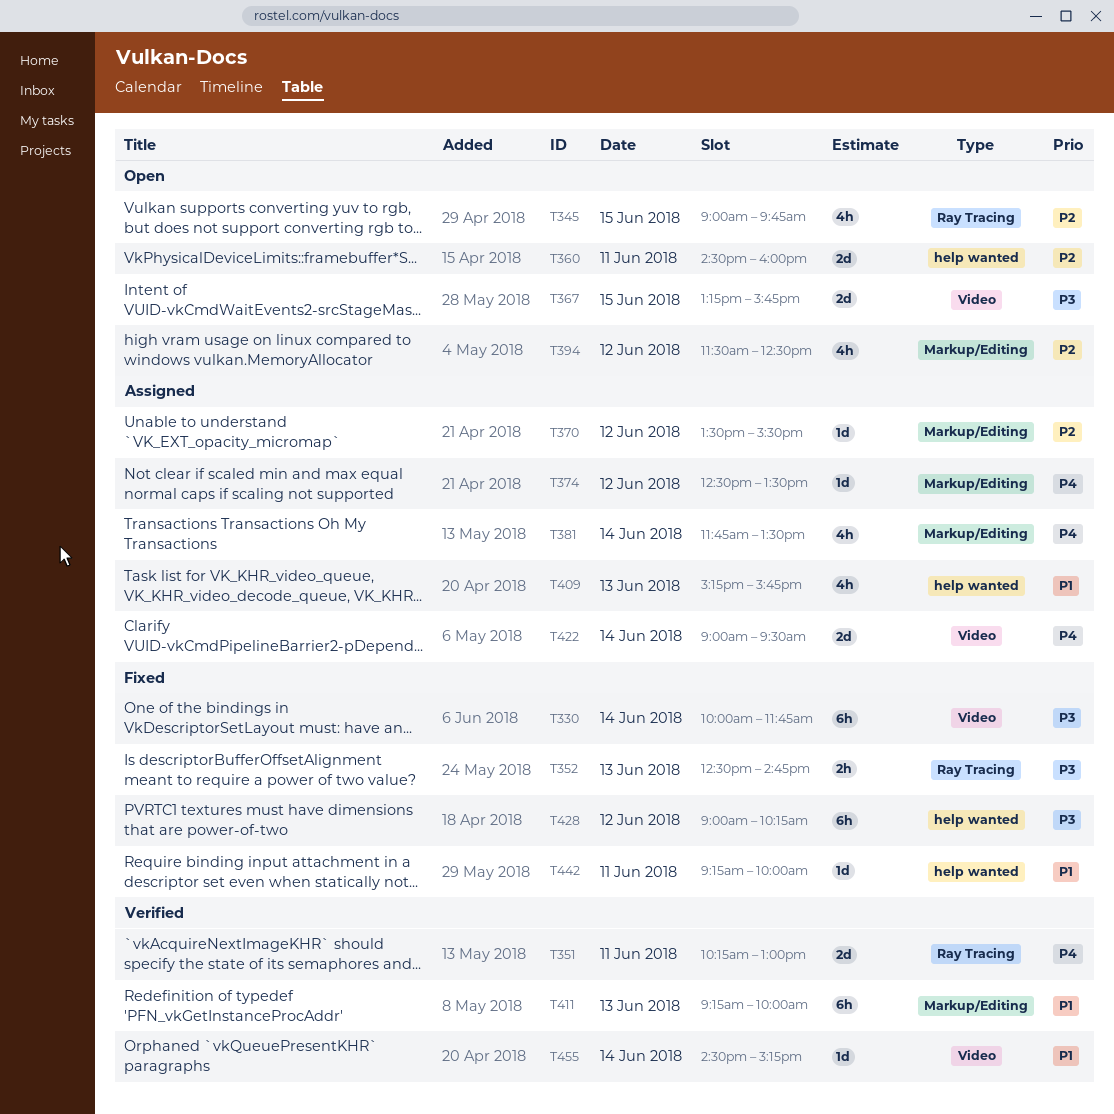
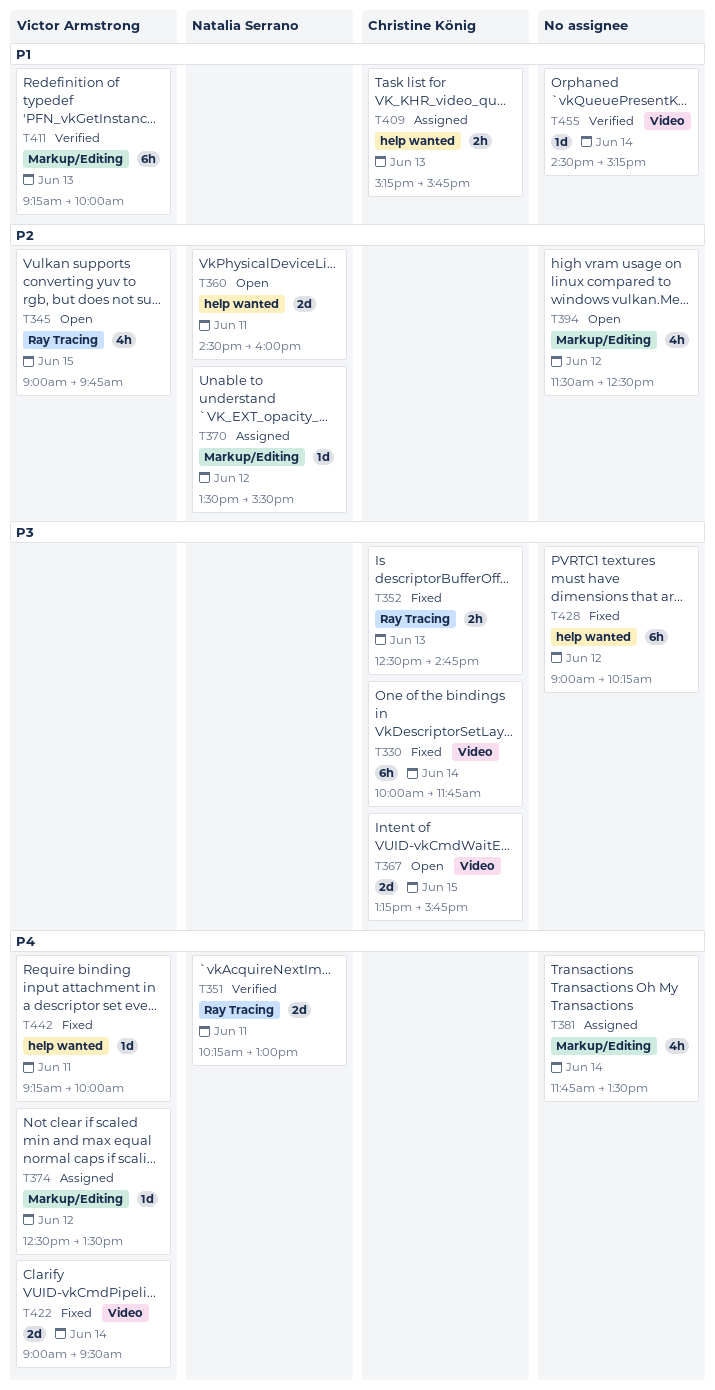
T409, estimate: 4h -> 2h
T422, status: Assigned -> Fixed
T442, priority: P1 -> P4

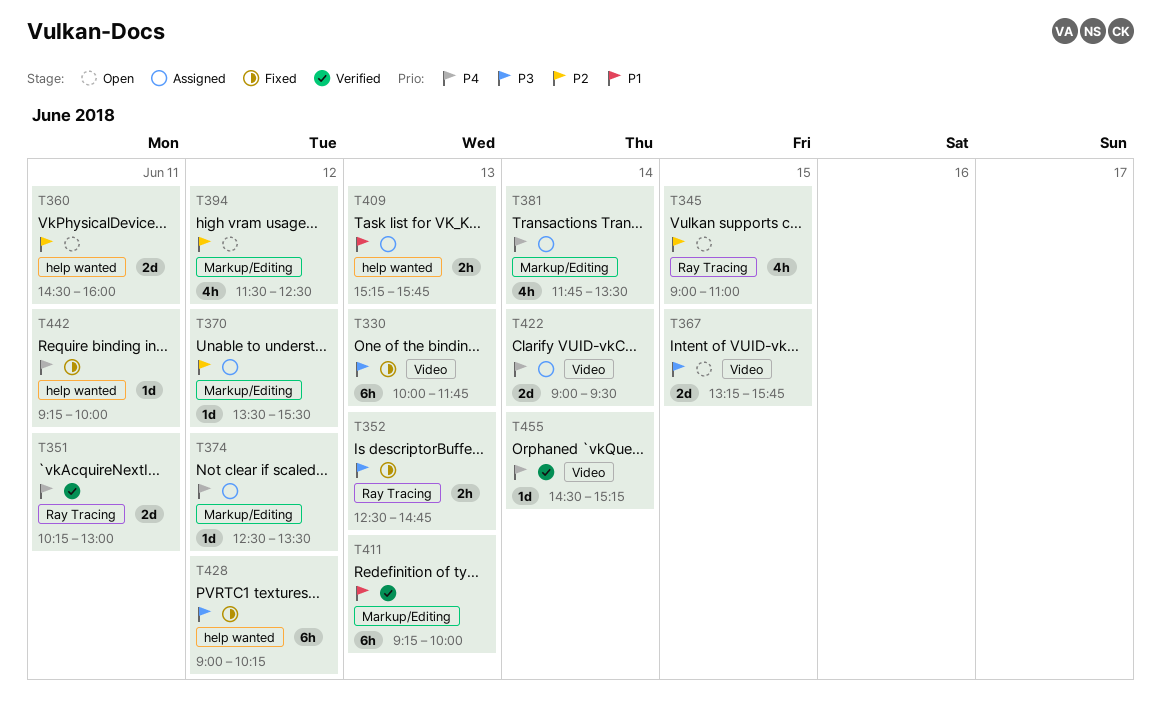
T330, day: Jun 14 -> Jun 13
T345, ends: 09:45 -> 11:00
T422, status: Fixed -> Assigned
T455, priority: P1 -> P4

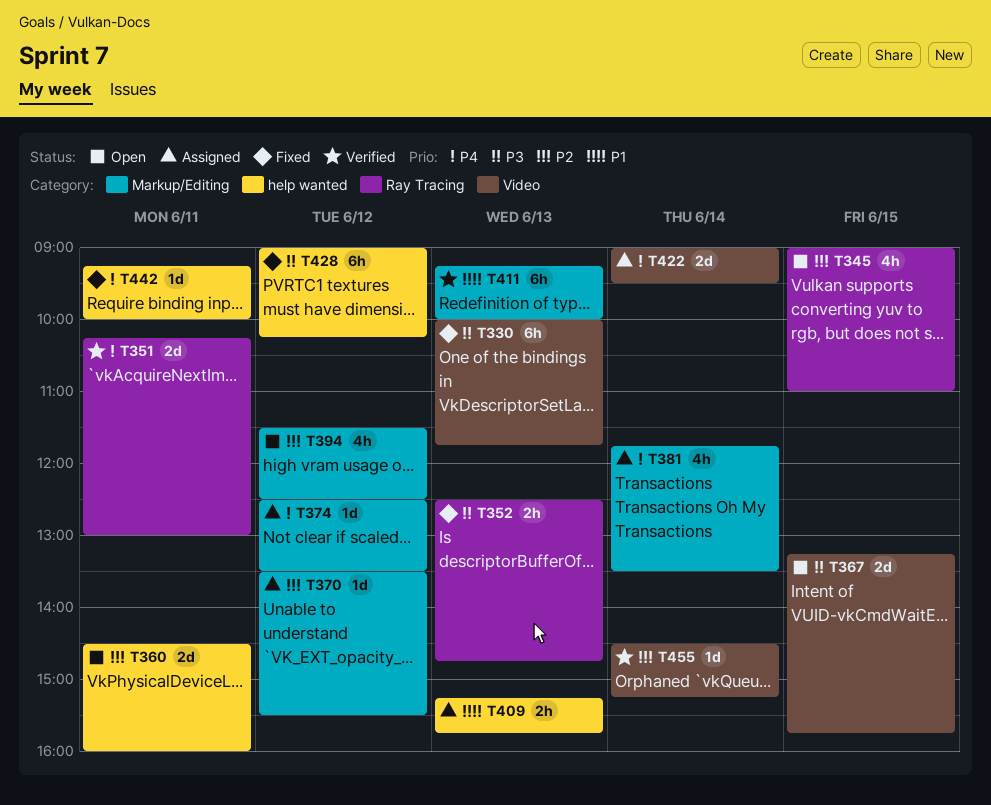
T455, priority: P4 -> P2

